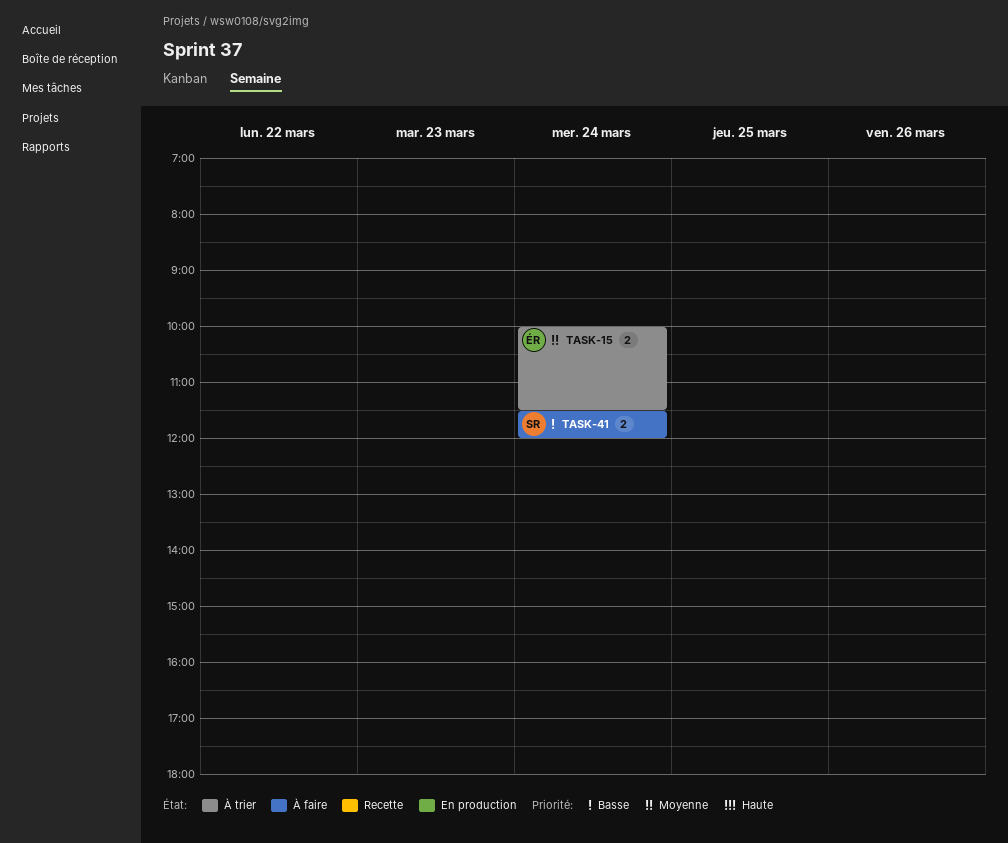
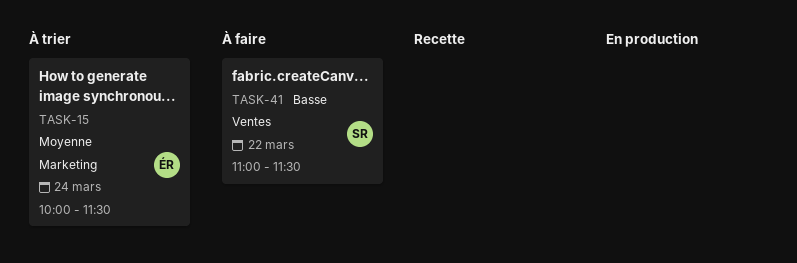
TASK-41, day: Mar 24 -> Mar 22
TASK-41, begins: 11:30 -> 11:00
TASK-41, ends: 12:00 -> 11:30

